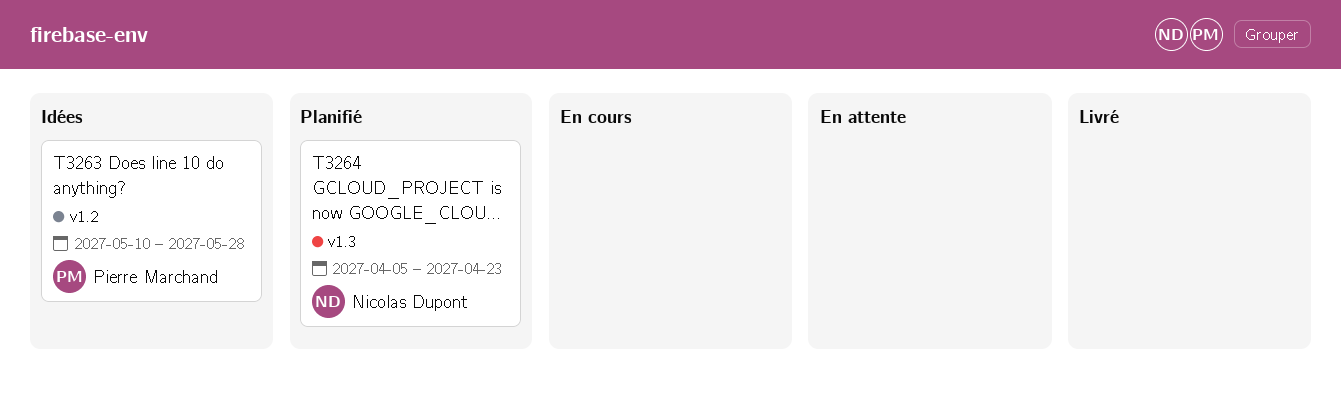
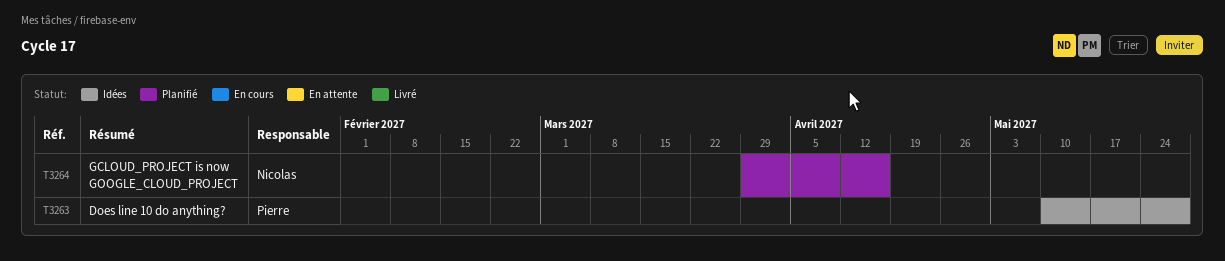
T3264, start: Apr 5 -> Mar 29
T3264, due: Apr 23 -> Apr 16

